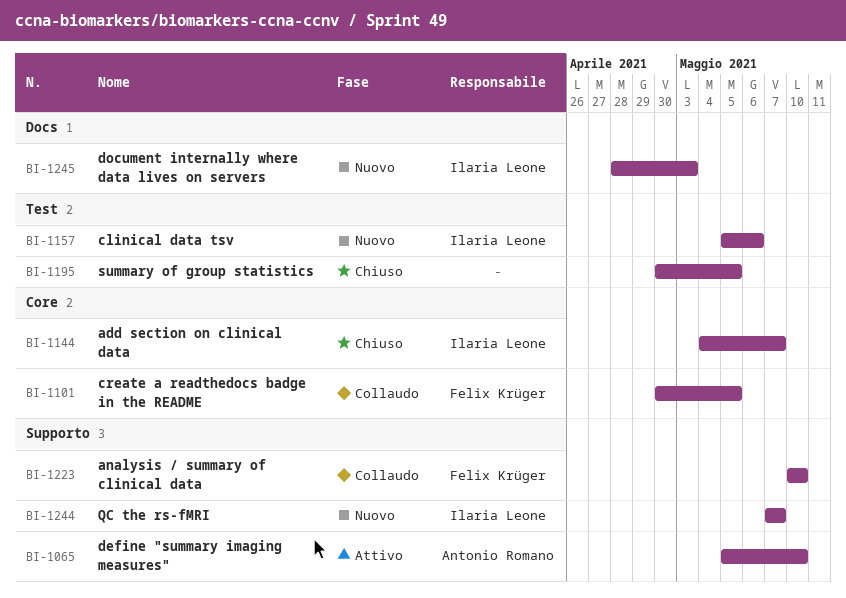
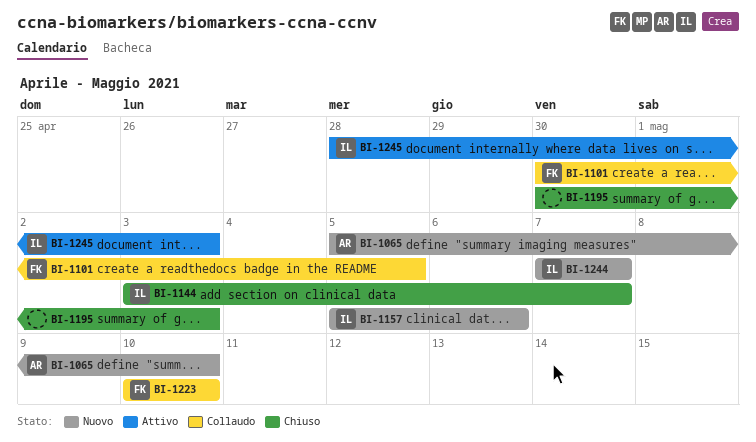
BI-1065, status: Attivo -> Nuovo
BI-1144, start: May 4 -> May 3
BI-1195, due: May 5 -> May 3
BI-1245, status: Nuovo -> Attivo

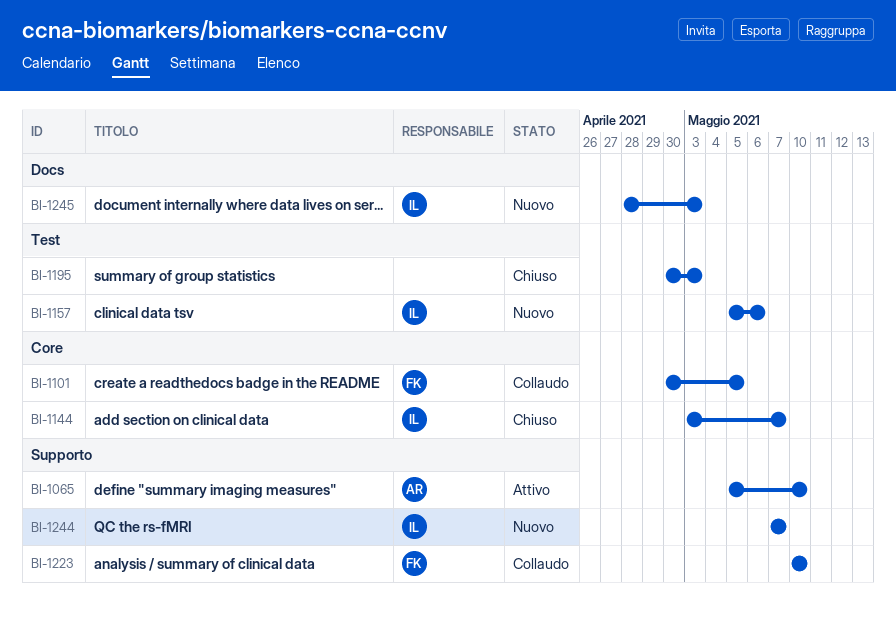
BI-1065, status: Nuovo -> Attivo
BI-1245, status: Attivo -> Nuovo

